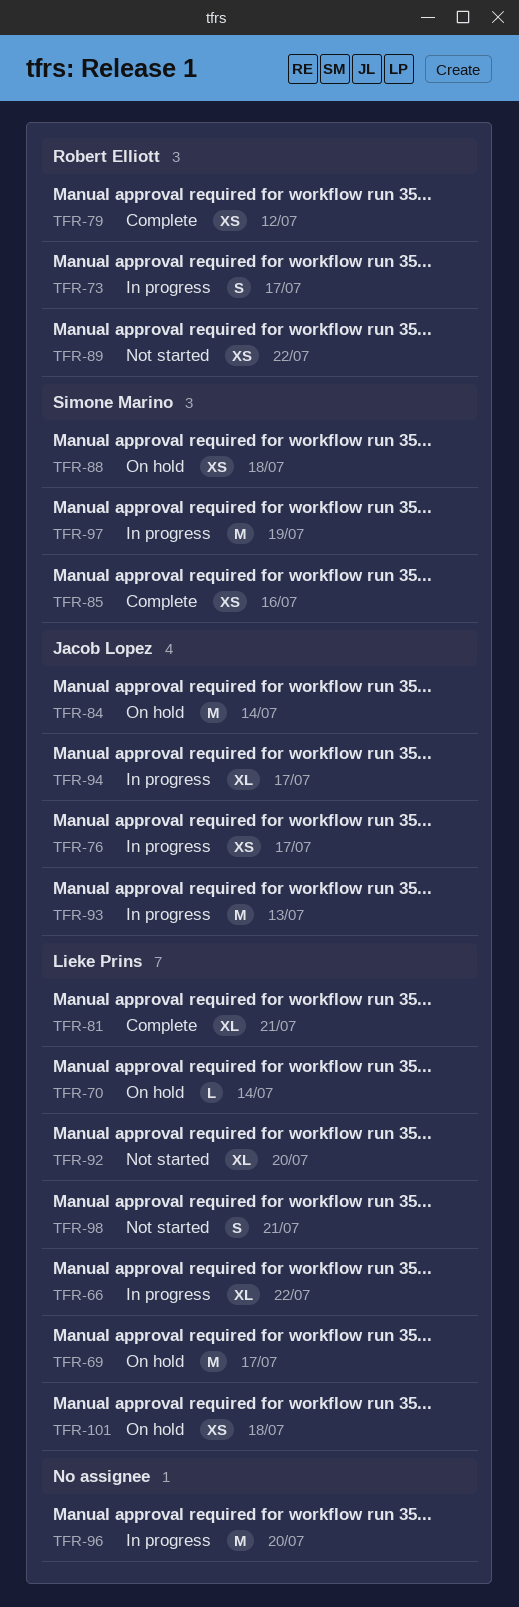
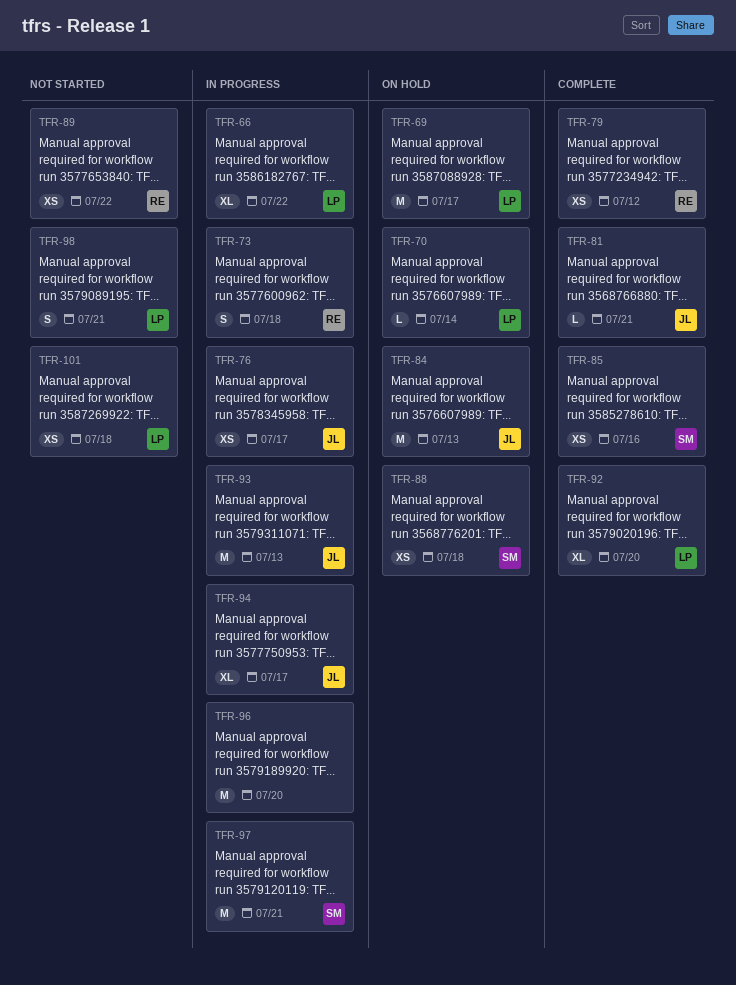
TFR-73, due: Jul 17 -> Jul 18
TFR-81, owner: Lieke Prins -> Jacob Lopez
TFR-81, estimate: XL -> L
TFR-84, due: Jul 14 -> Jul 13
TFR-92, status: Not started -> Complete
TFR-97, due: Jul 19 -> Jul 21
TFR-101, status: On hold -> Not started

